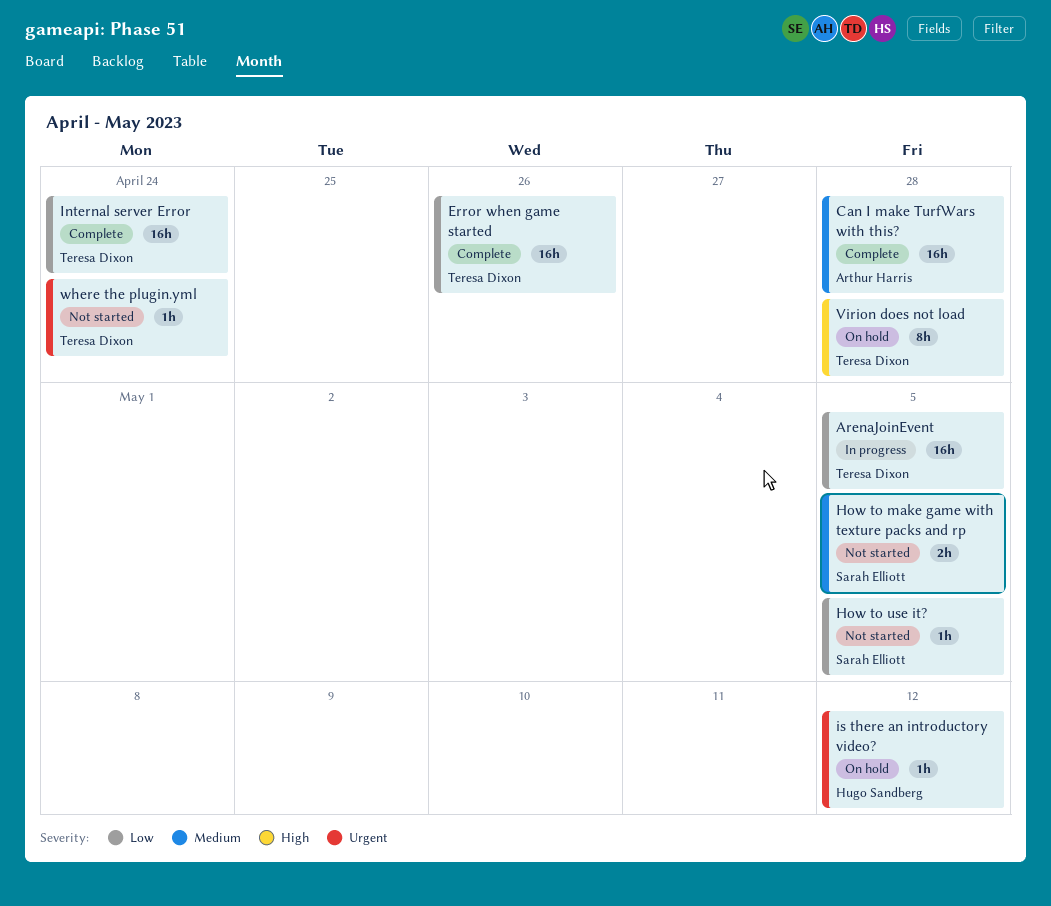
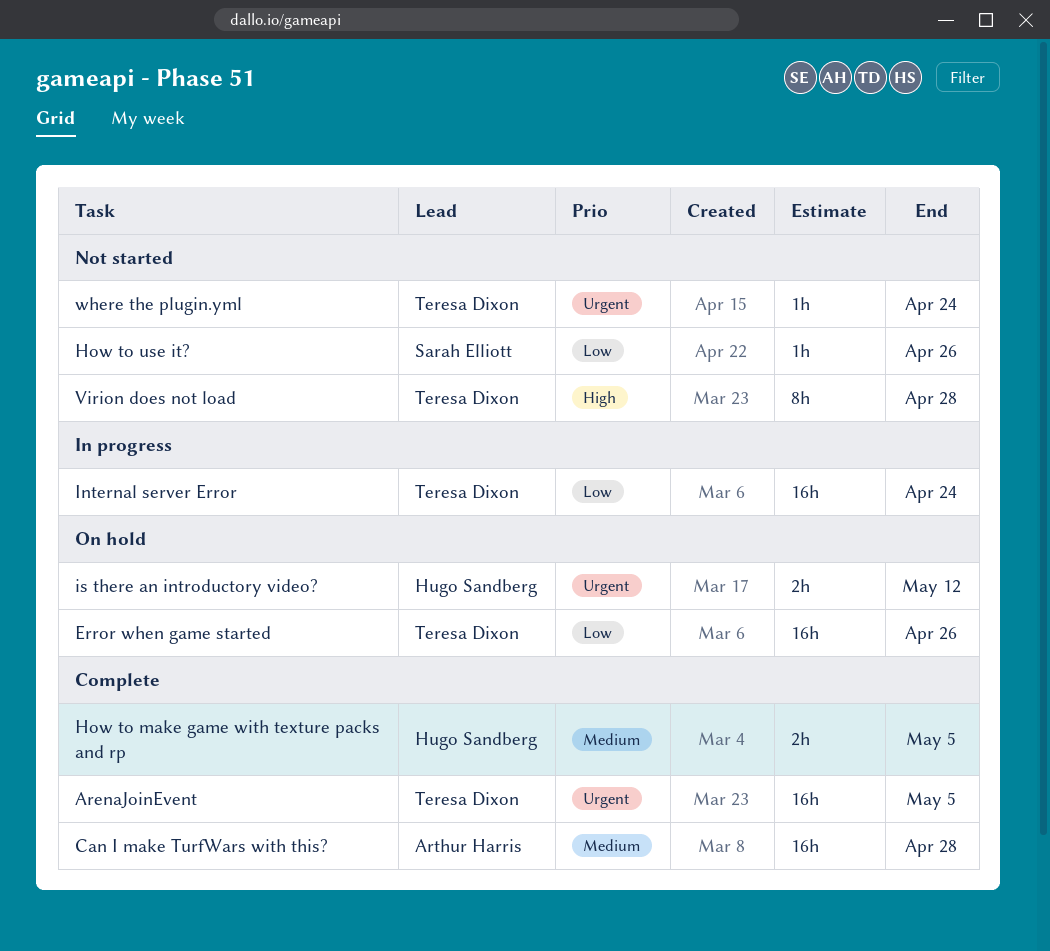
ArenaJoinEvent, status: In progress -> Complete
ArenaJoinEvent, priority: Low -> Urgent
Error when game started, status: Complete -> On hold
How to make game with texture packs and rp, status: Not started -> Complete
How to make game with texture packs and rp, owner: Sarah Elliott -> Hugo Sandberg
How to use it?, due: May 5 -> Apr 26
Internal server Error, status: Complete -> In progress
is there an introductory video?, estimate: 1h -> 2h
Virion does not load, status: On hold -> Not started

